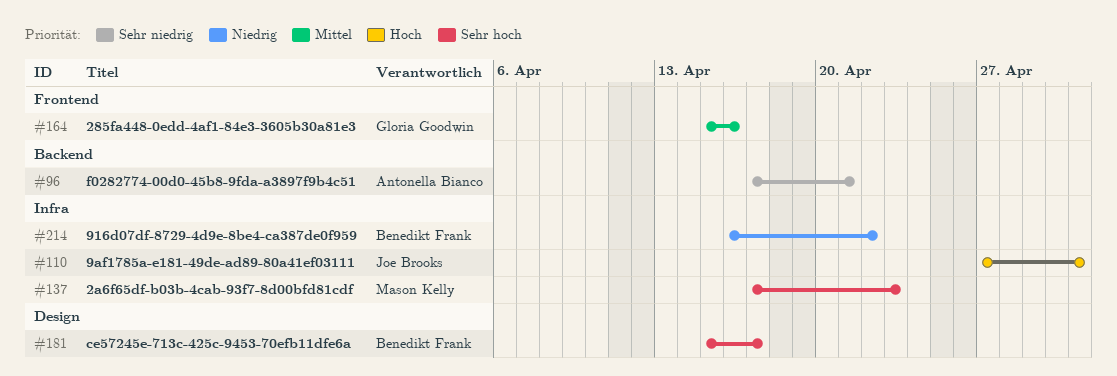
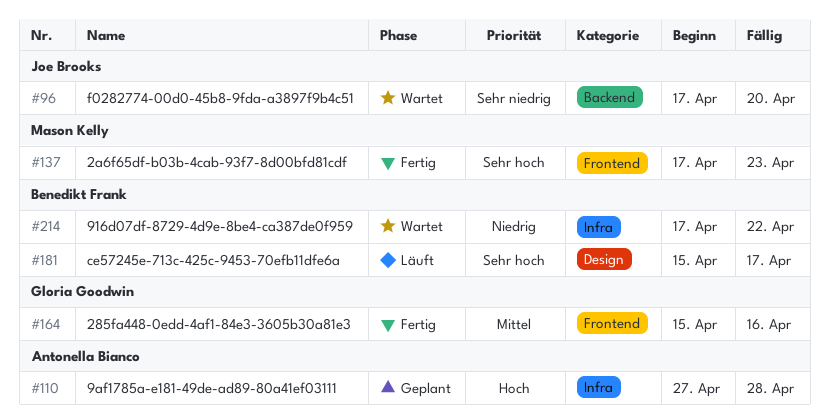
#96, owner: Antonella Bianco -> Joe Brooks
#96, due: Apr 21 -> Apr 20
#110, owner: Joe Brooks -> Antonella Bianco
#110, due: May 1 -> Apr 28
#137, label: Infra -> Frontend
#214, start: Apr 16 -> Apr 17

